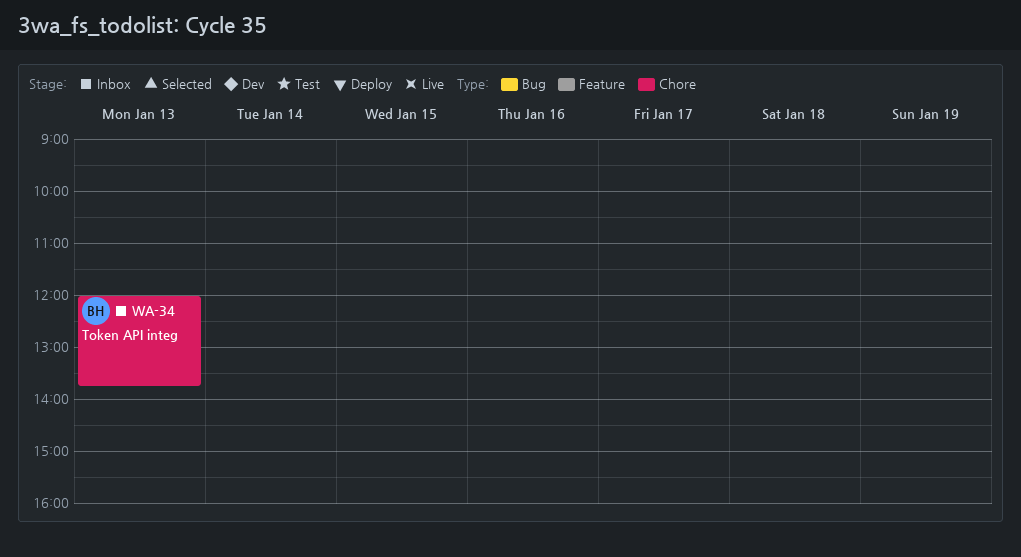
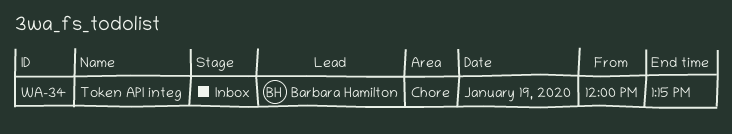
WA-34, day: Jan 13 -> Jan 19
WA-34, ends: 13:45 -> 13:15

